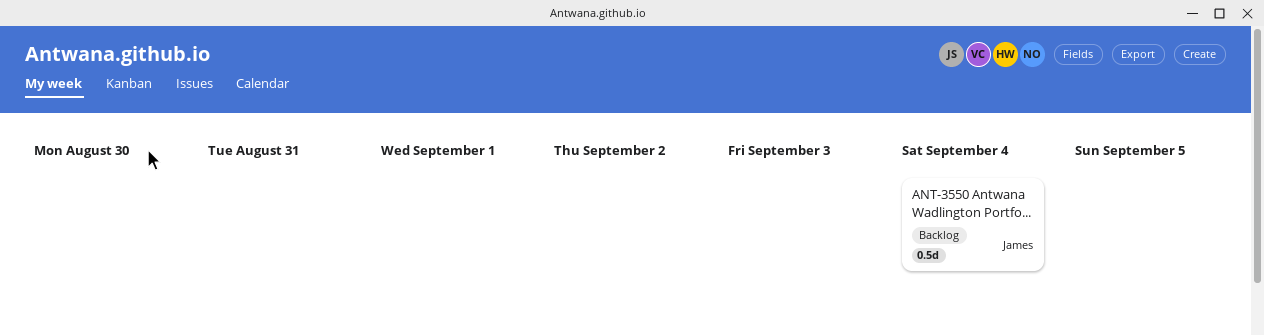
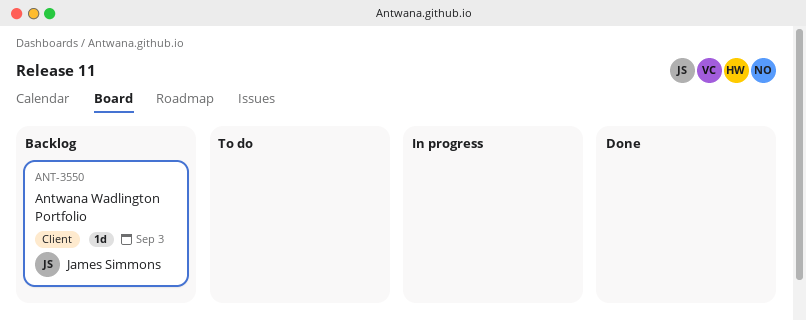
ANT-3550, estimate: 0.5d -> 1d
ANT-3550, due: Sep 4 -> Sep 3

